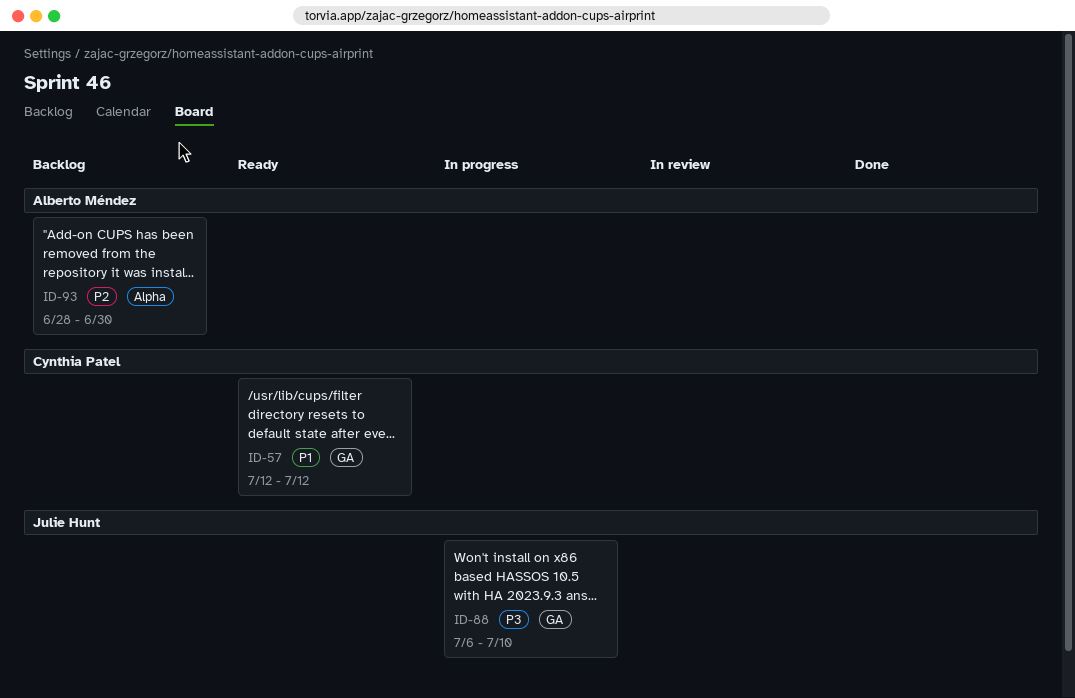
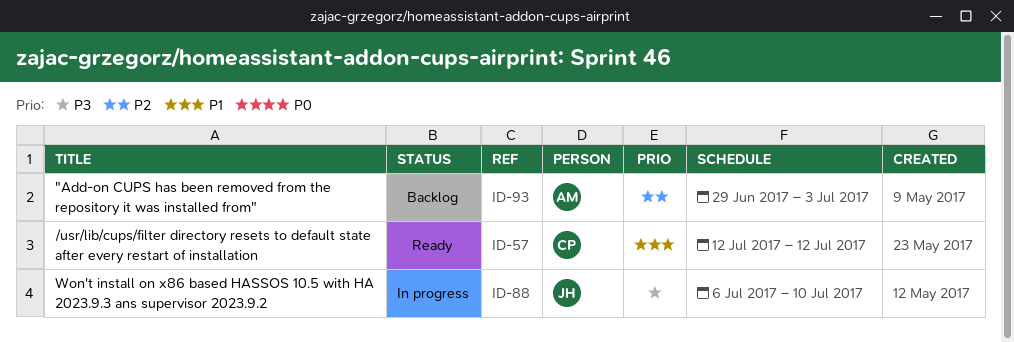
ID-93, start: Jun 28 -> Jun 29
ID-93, due: Jun 30 -> Jul 3

